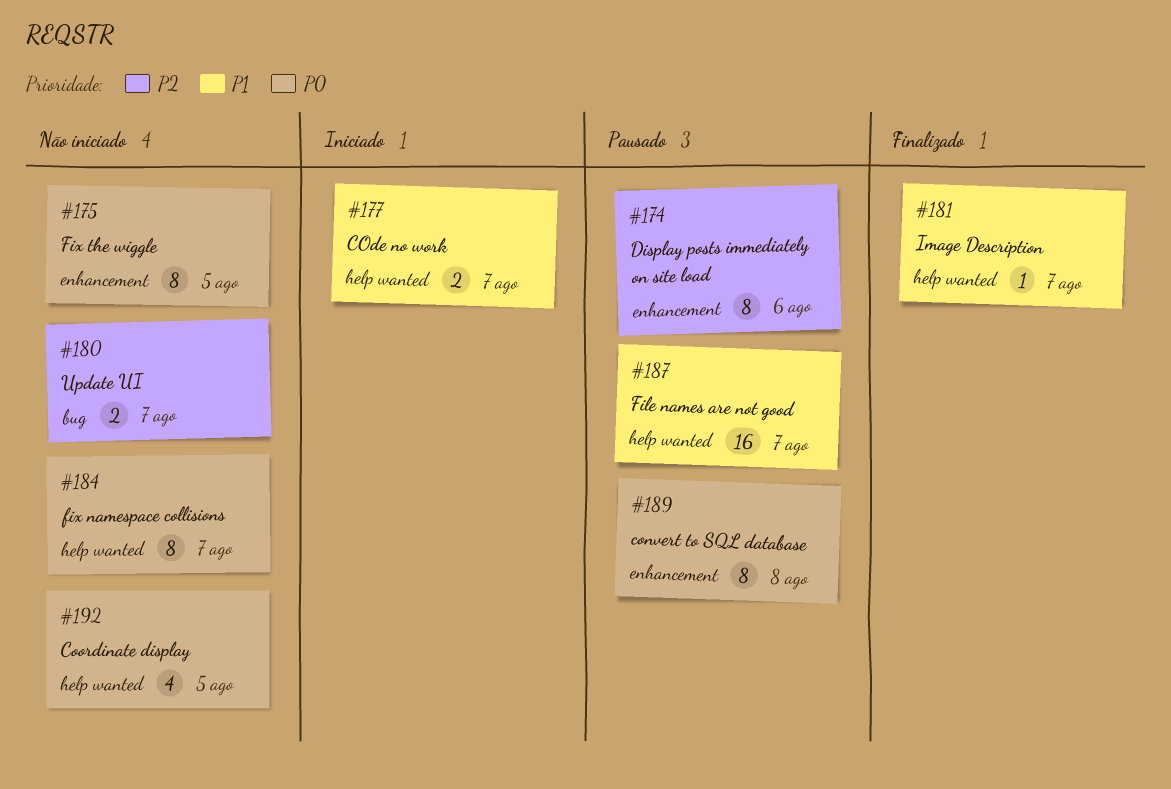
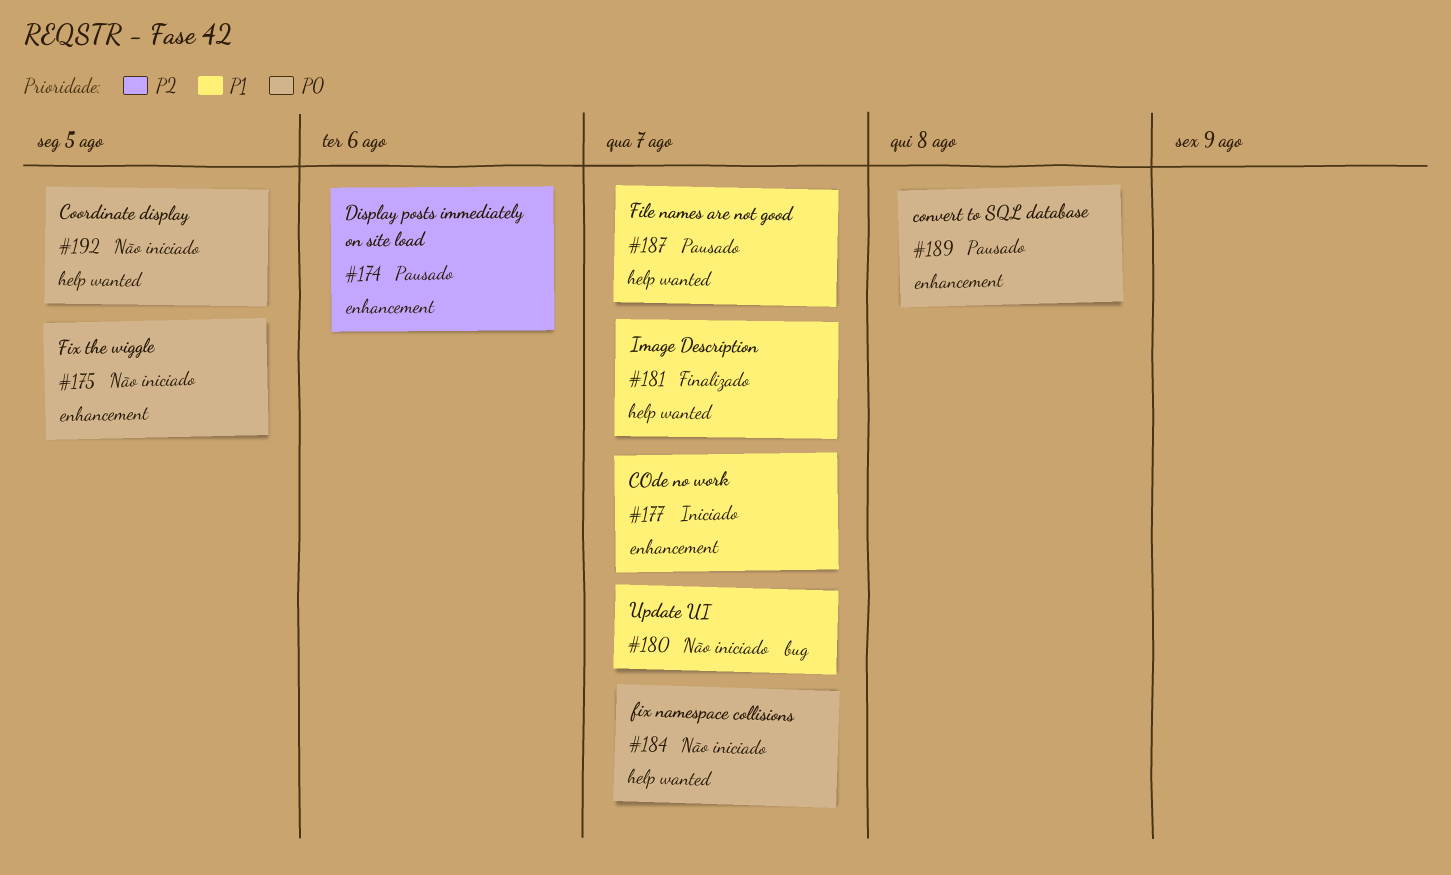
#177, label: help wanted -> enhancement
#180, priority: P2 -> P1

